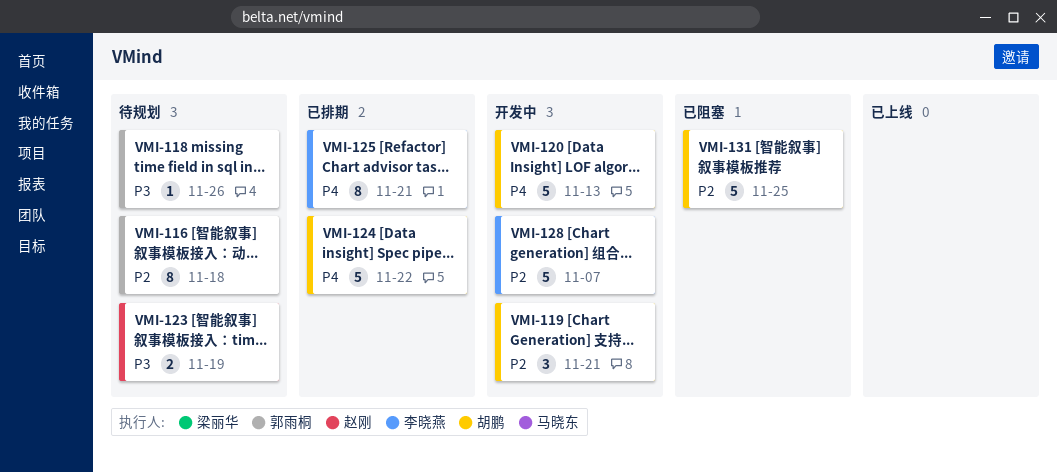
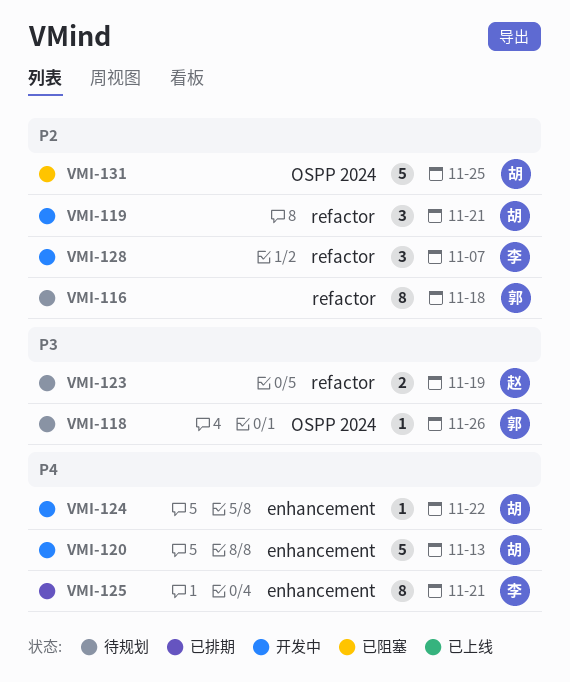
VMI-124, status: 已排期 -> 开发中
VMI-124, estimate: 5 -> 1
VMI-128, estimate: 5 -> 3

